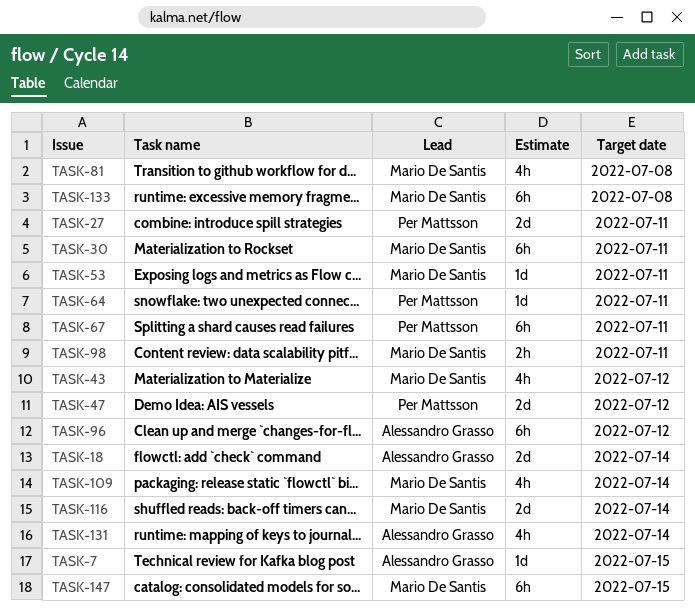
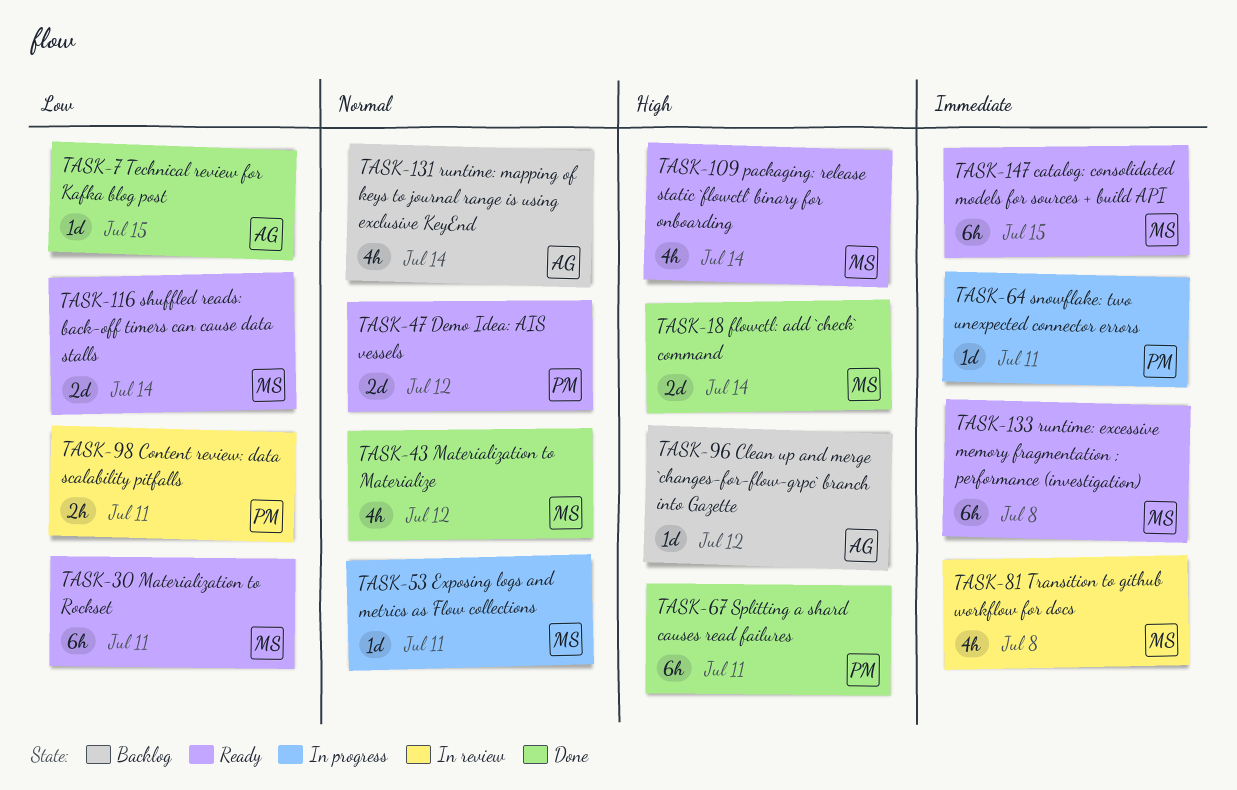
TASK-18, owner: Alessandro Grasso -> Mario De Santis
TASK-27: present -> none
TASK-96, estimate: 6h -> 1d
TASK-98, owner: Mario De Santis -> Per Mattsson

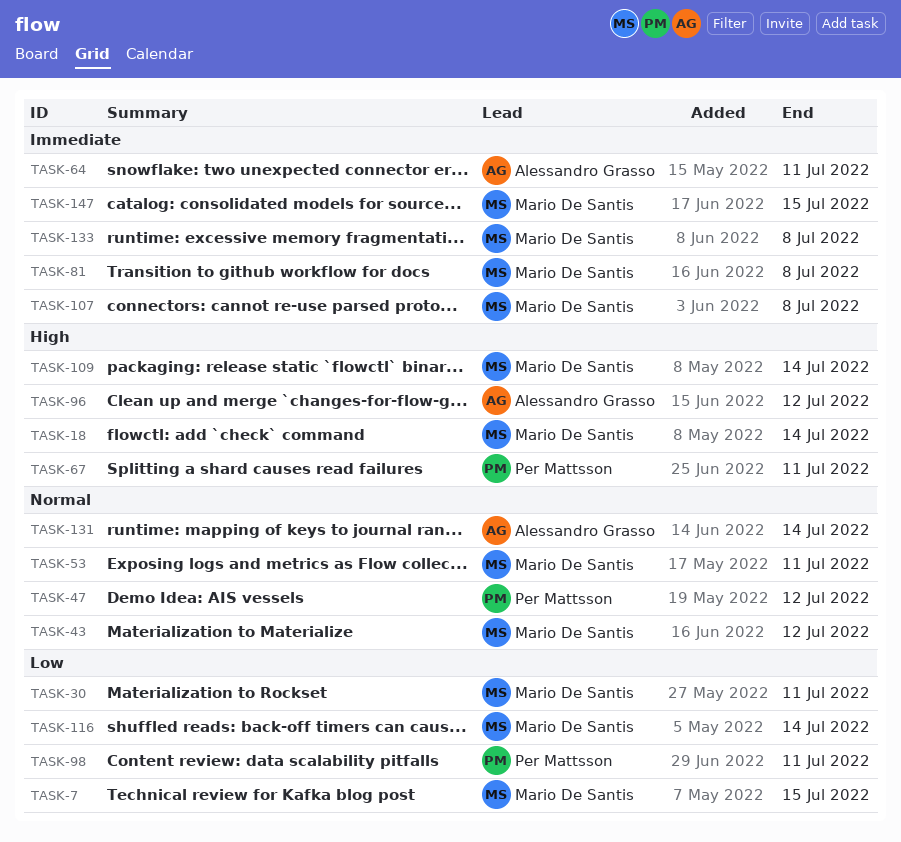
TASK-7, owner: Alessandro Grasso -> Mario De Santis
TASK-64, owner: Per Mattsson -> Alessandro Grasso
TASK-107: none -> present

